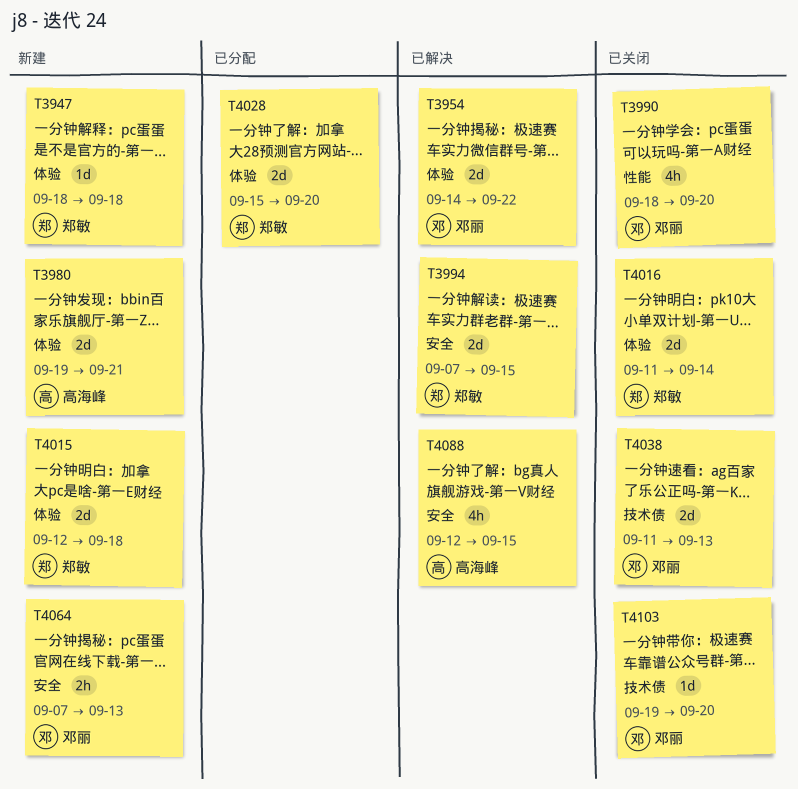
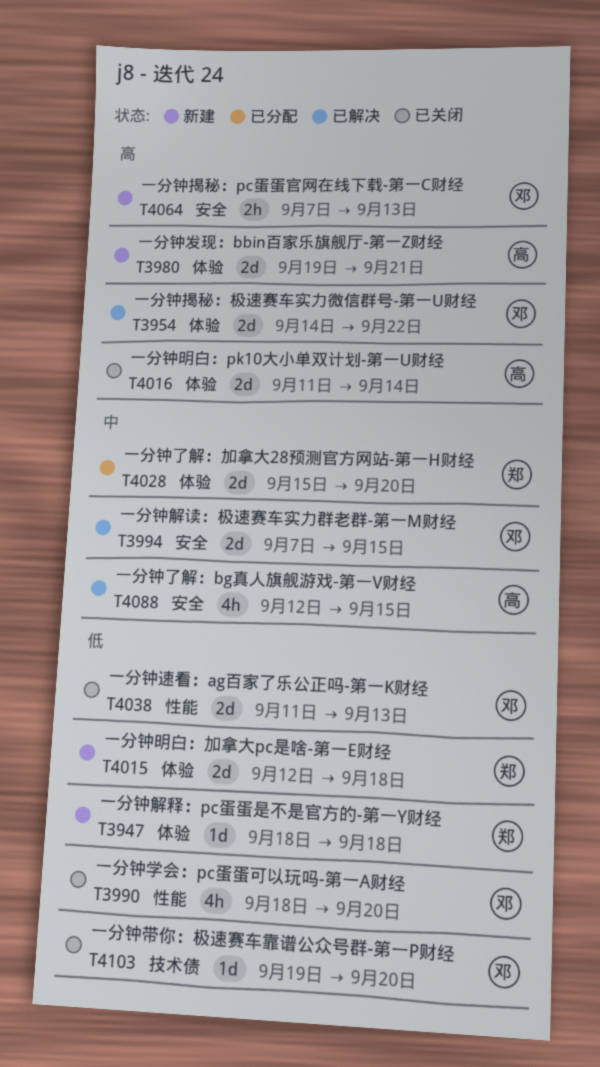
T3994, owner: 郑敏 -> 邓丽
T4016, owner: 郑敏 -> 高海峰
T4038, label: 技术债 -> 性能

